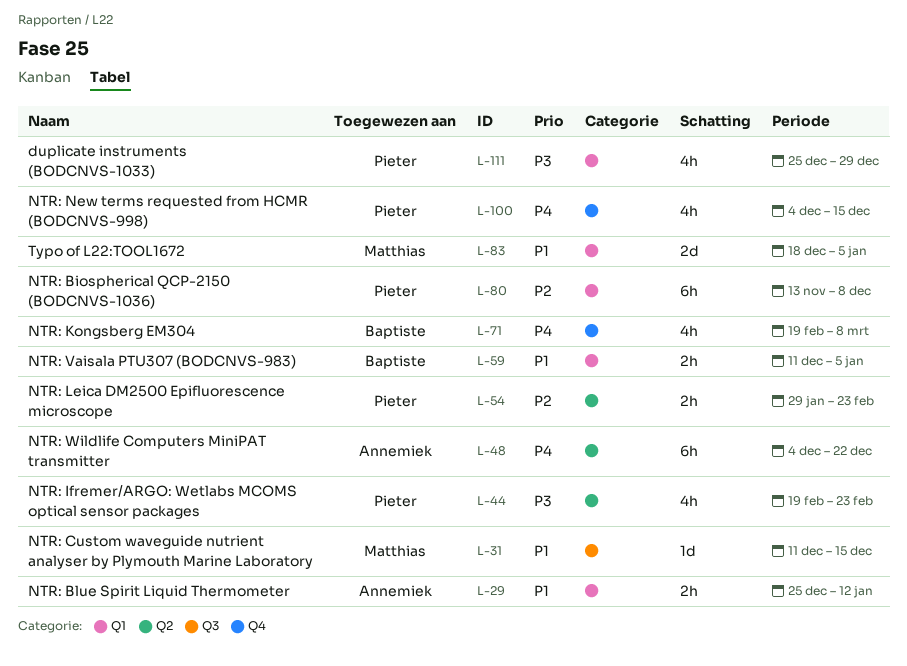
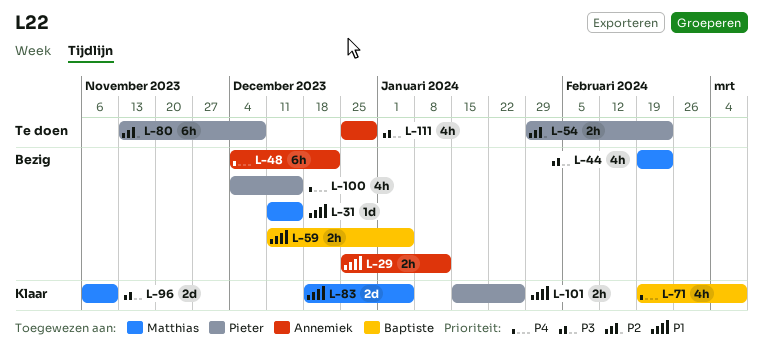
L-44, owner: Pieter -> Matthias
L-96: none -> present
L-101: none -> present
L-111, owner: Pieter -> Annemiek

